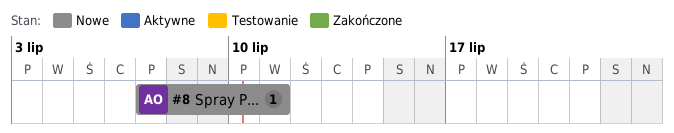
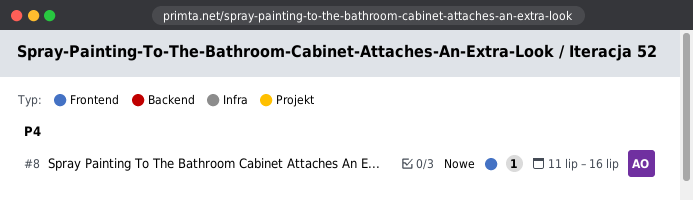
#8, start: Jul 7 -> Jul 11
#8, due: Jul 11 -> Jul 16

